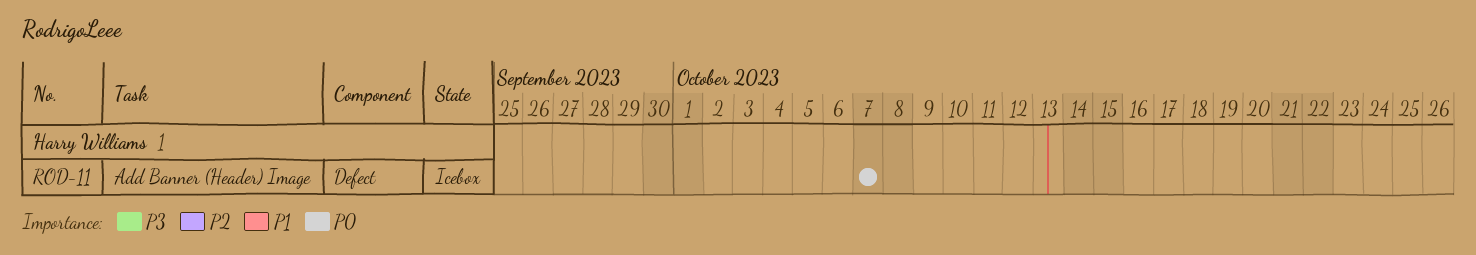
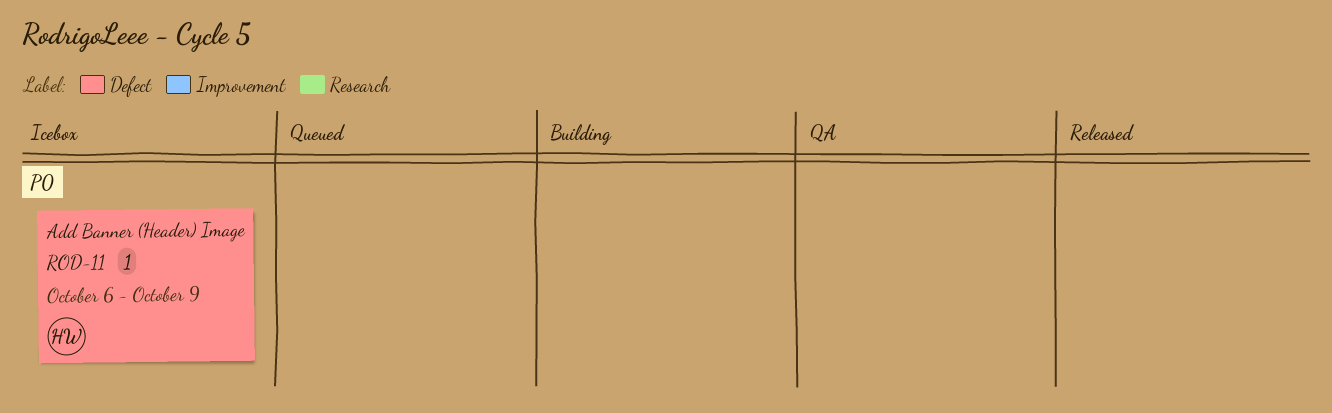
ROD-11, start: Oct 7 -> Oct 6
ROD-11, due: Oct 7 -> Oct 9

